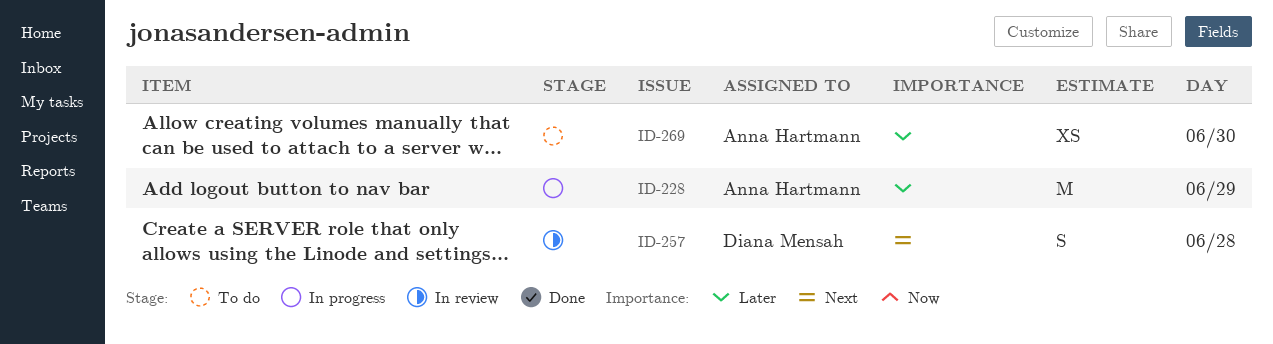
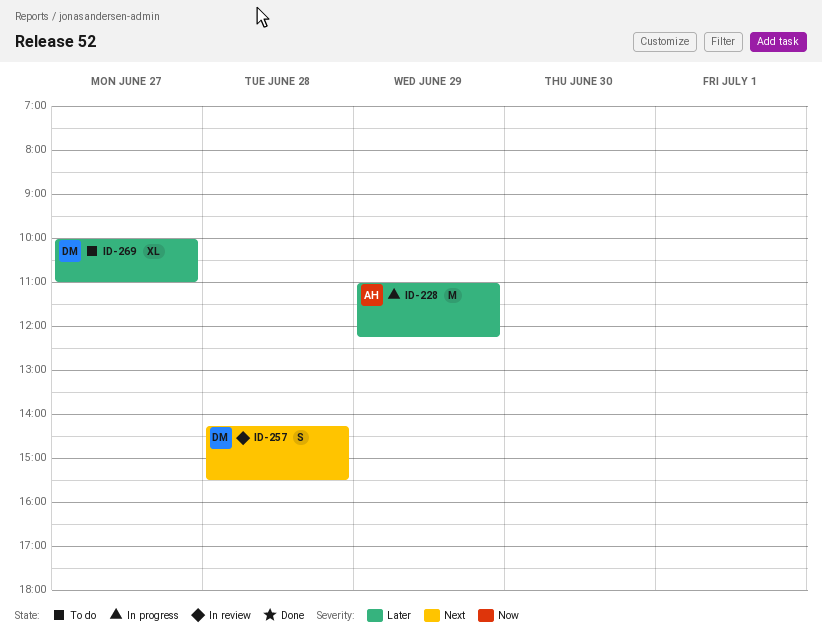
ID-269, owner: Anna Hartmann -> Diana Mensah
ID-269, estimate: XS -> XL
ID-269, day: Jun 30 -> Jun 27

